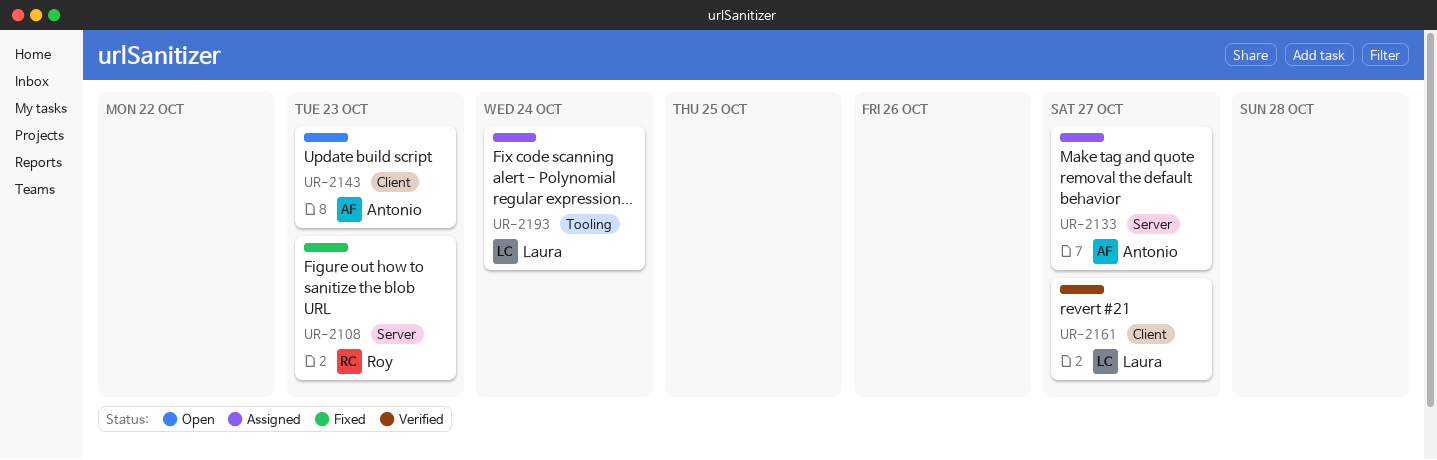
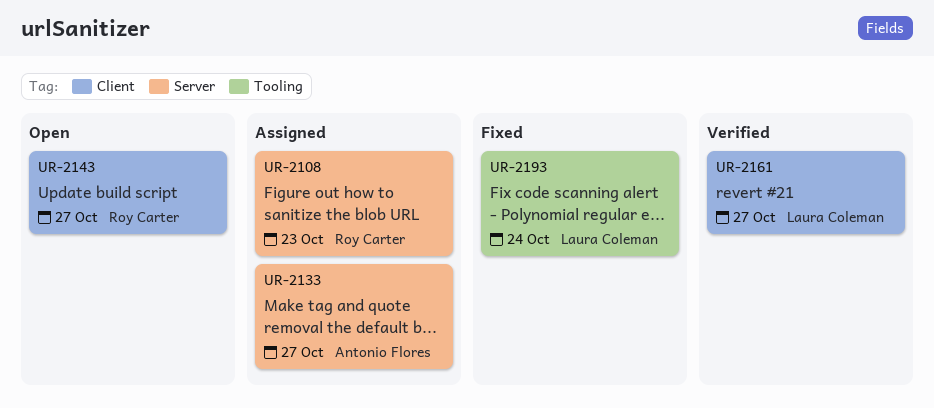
UR-2108, status: Fixed -> Assigned
UR-2143, owner: Antonio Flores -> Roy Carter
UR-2143, due: Oct 23 -> Oct 27
UR-2193, status: Assigned -> Fixed

